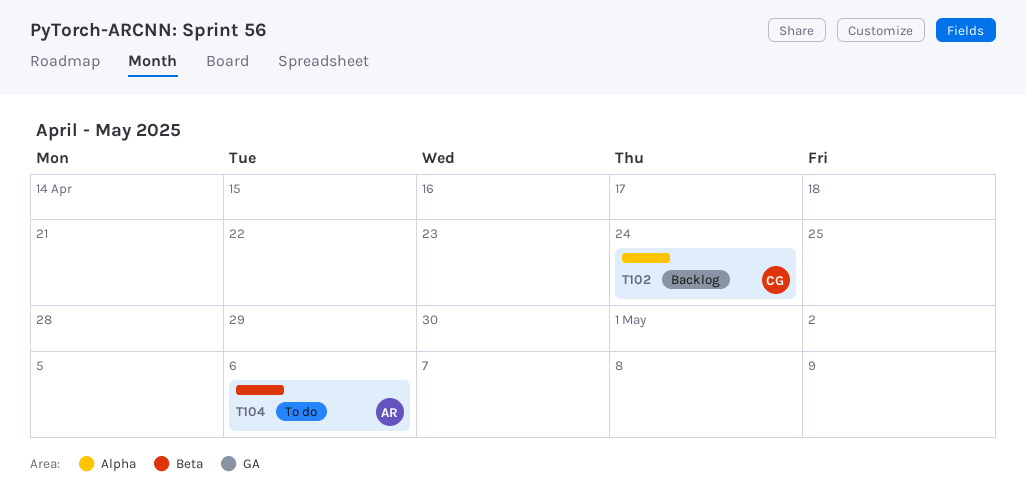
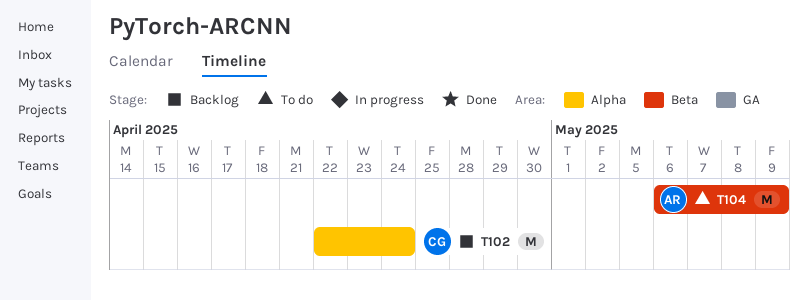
T104, due: May 6 -> May 9

